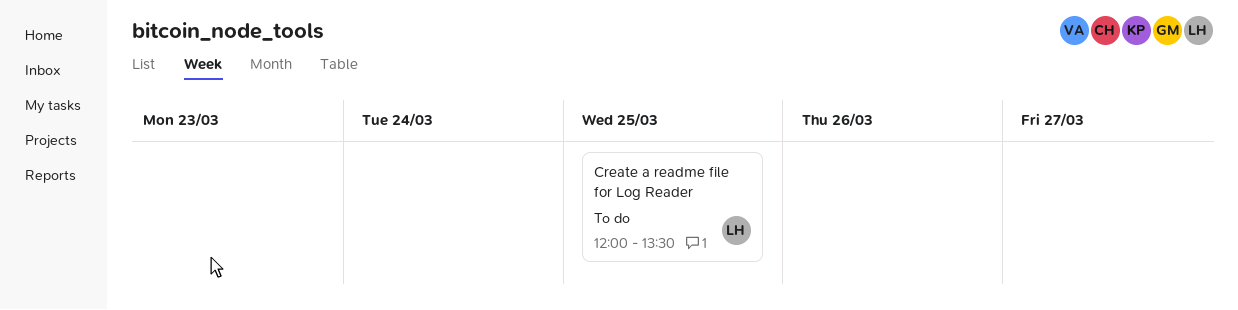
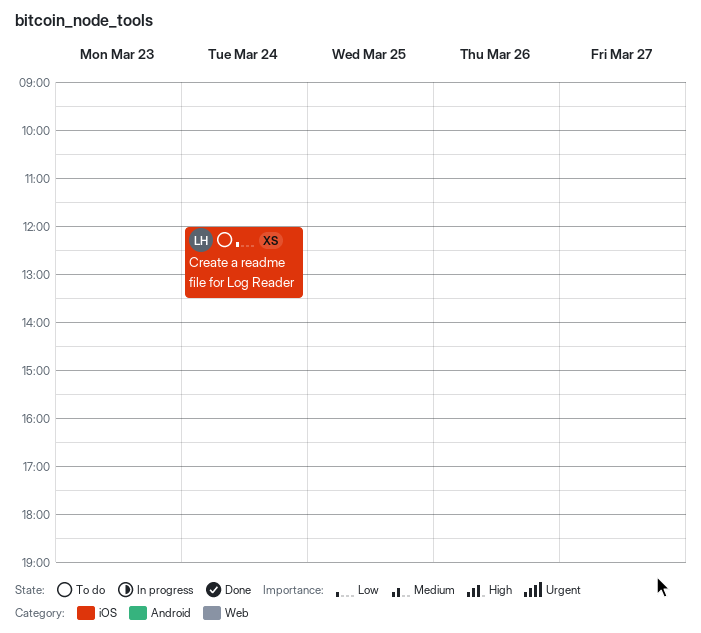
Create a readme file for Log Reader, day: Mar 25 -> Mar 24

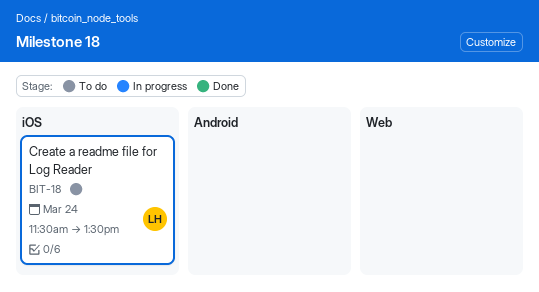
Create a readme file for Log Reader, begins: 12:00 -> 11:30

